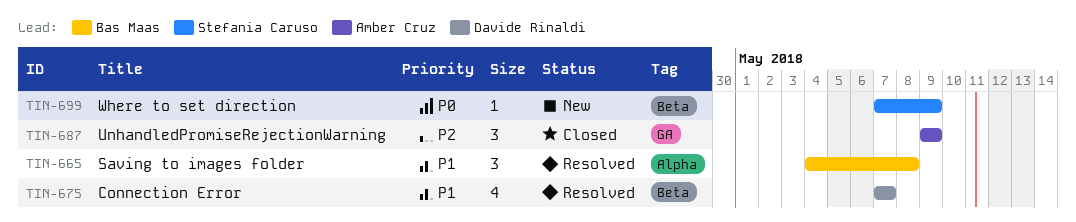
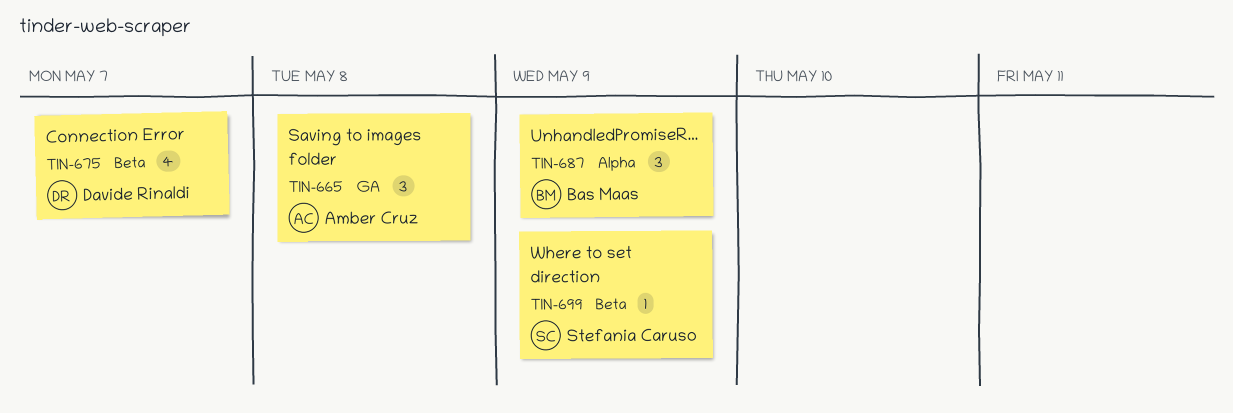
TIN-665, owner: Bas Maas -> Amber Cruz
TIN-665, label: Alpha -> GA
TIN-687, owner: Amber Cruz -> Bas Maas
TIN-687, label: GA -> Alpha

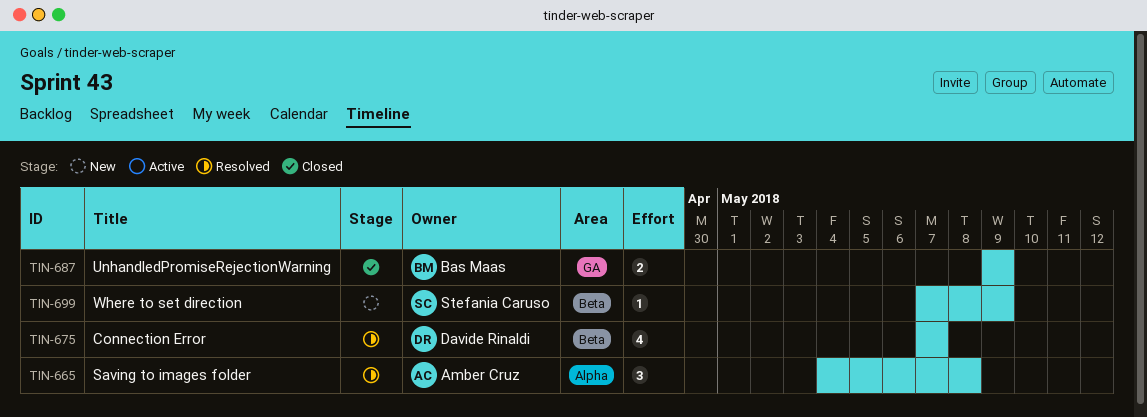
TIN-665, label: GA -> Alpha
TIN-687, label: Alpha -> GA
TIN-687, estimate: 3 -> 2

